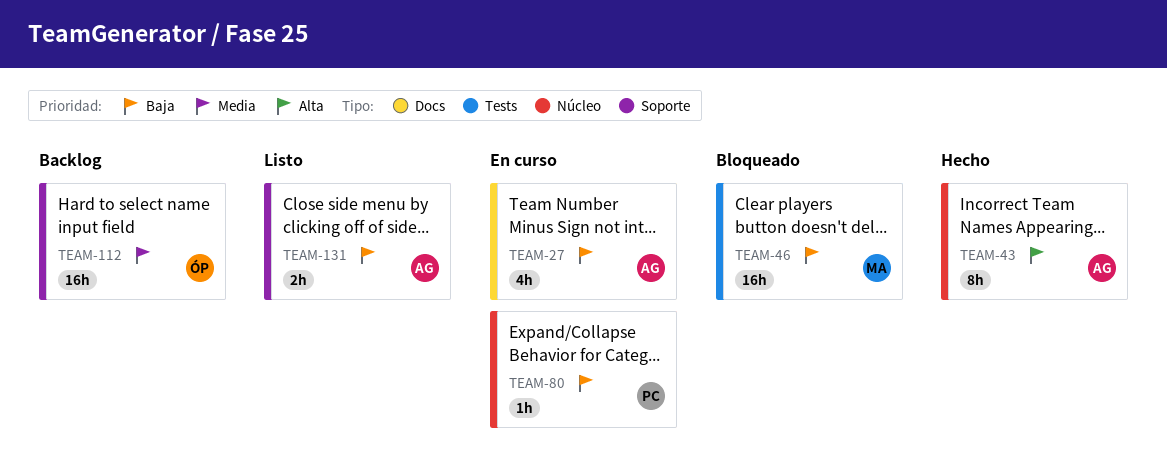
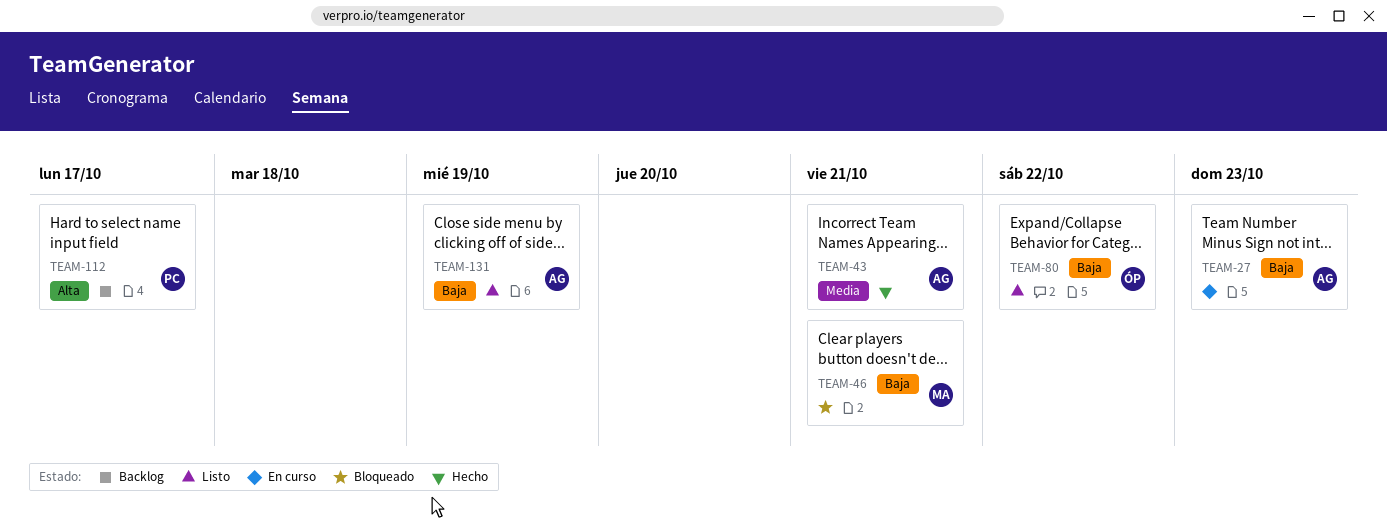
TEAM-43, priority: Alta -> Media
TEAM-80, status: En curso -> Listo
TEAM-80, owner: PC -> ÓP
TEAM-112, owner: ÓP -> PC
TEAM-112, priority: Media -> Alta

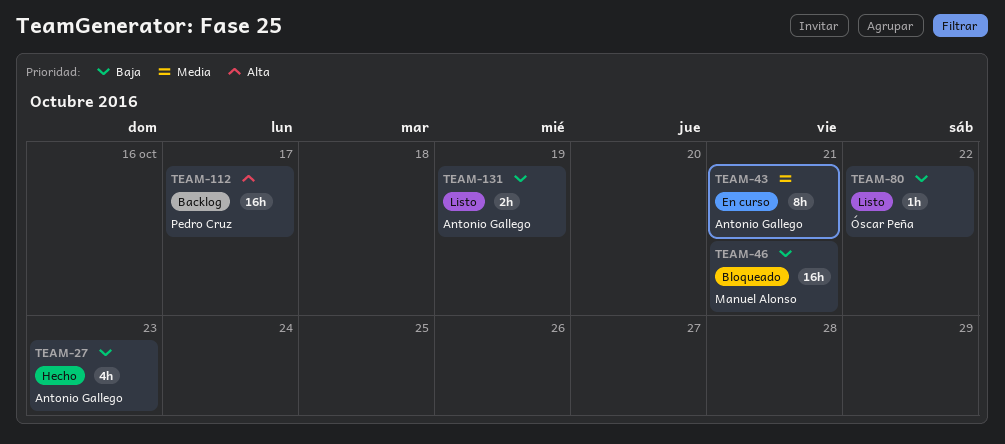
TEAM-27, status: En curso -> Hecho
TEAM-43, status: Hecho -> En curso

